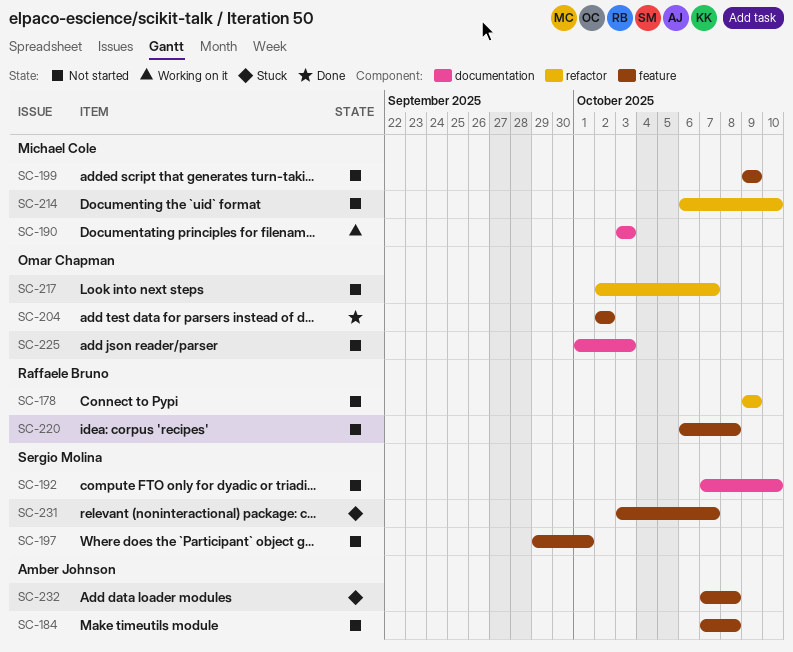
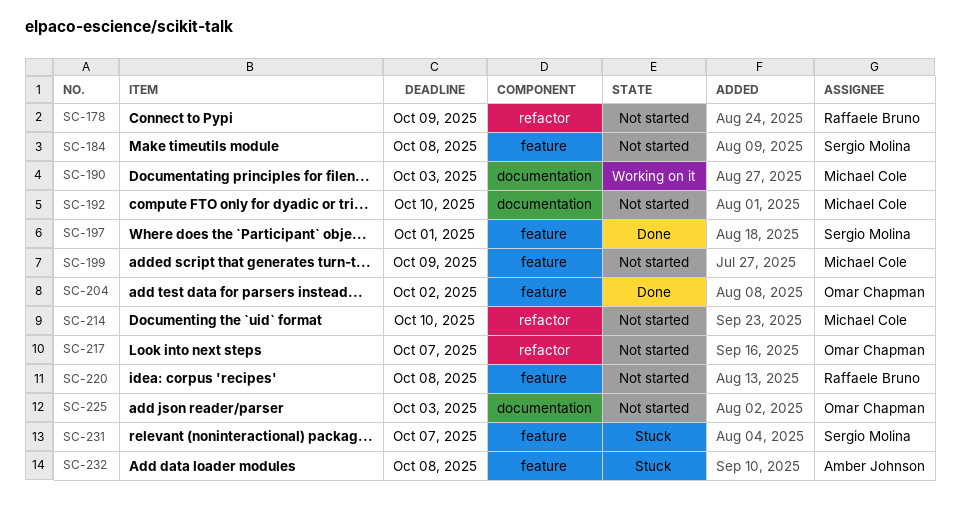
SC-184, owner: Amber Johnson -> Sergio Molina
SC-192, owner: Sergio Molina -> Michael Cole
SC-197, status: Not started -> Done

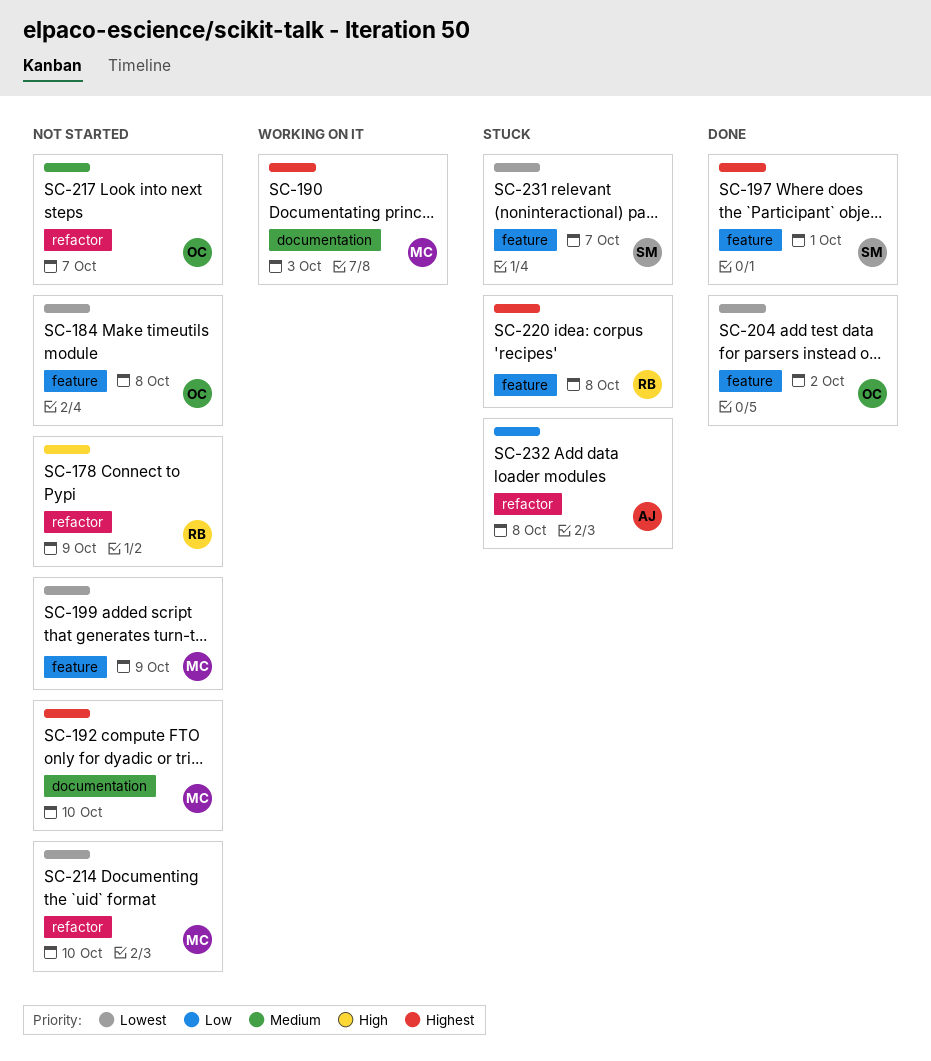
SC-184, owner: Sergio Molina -> Omar Chapman
SC-220, status: Not started -> Stuck
SC-225: present -> none
SC-232, label: feature -> refactor

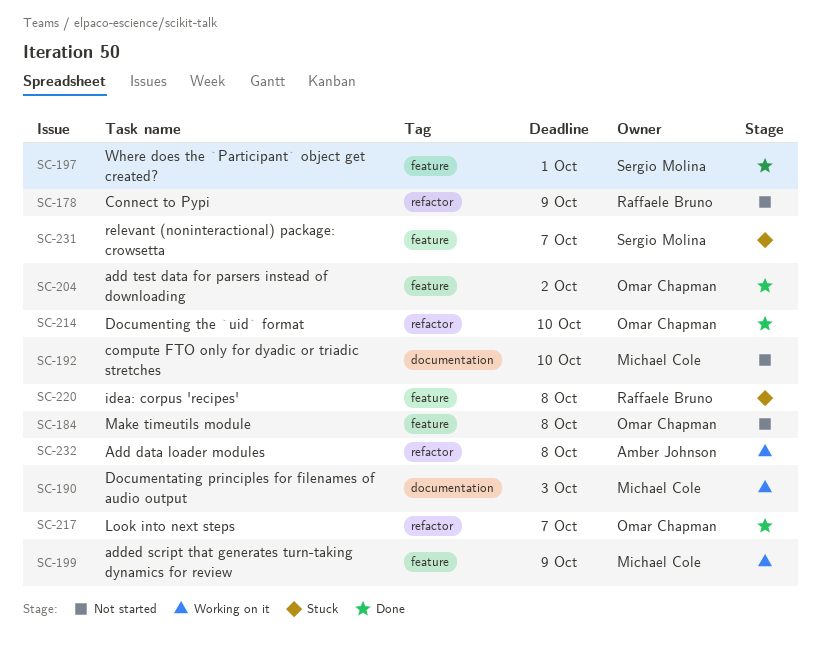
SC-199, status: Not started -> Working on it
SC-214, status: Not started -> Done
SC-214, owner: Michael Cole -> Omar Chapman
SC-217, status: Not started -> Done
SC-232, status: Stuck -> Working on it

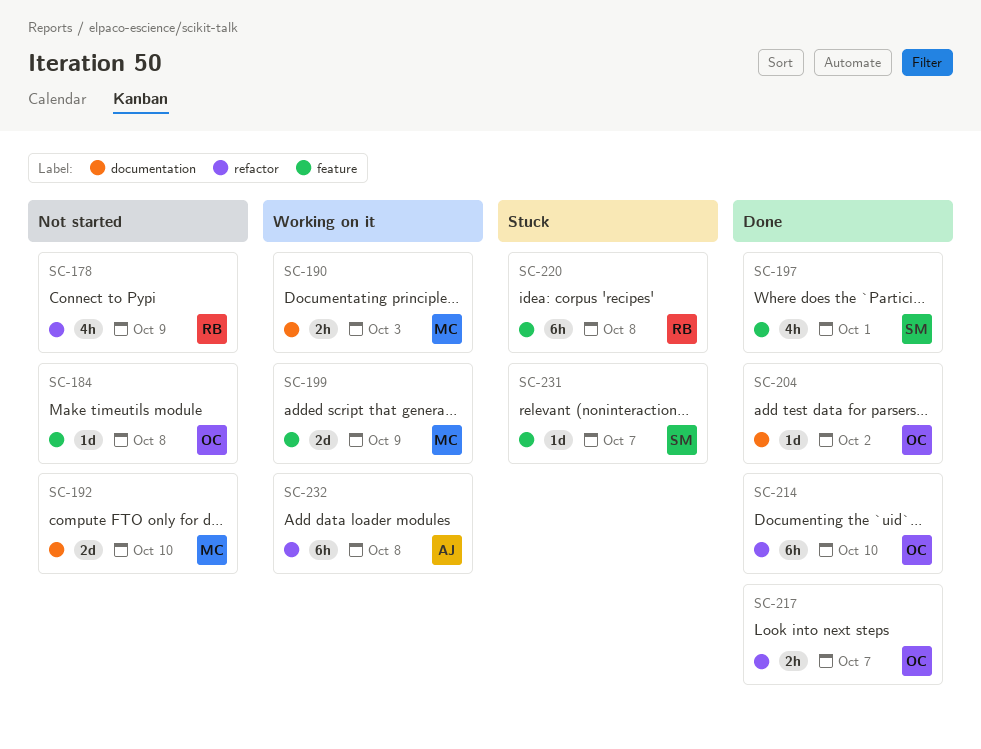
SC-204, label: feature -> documentation

